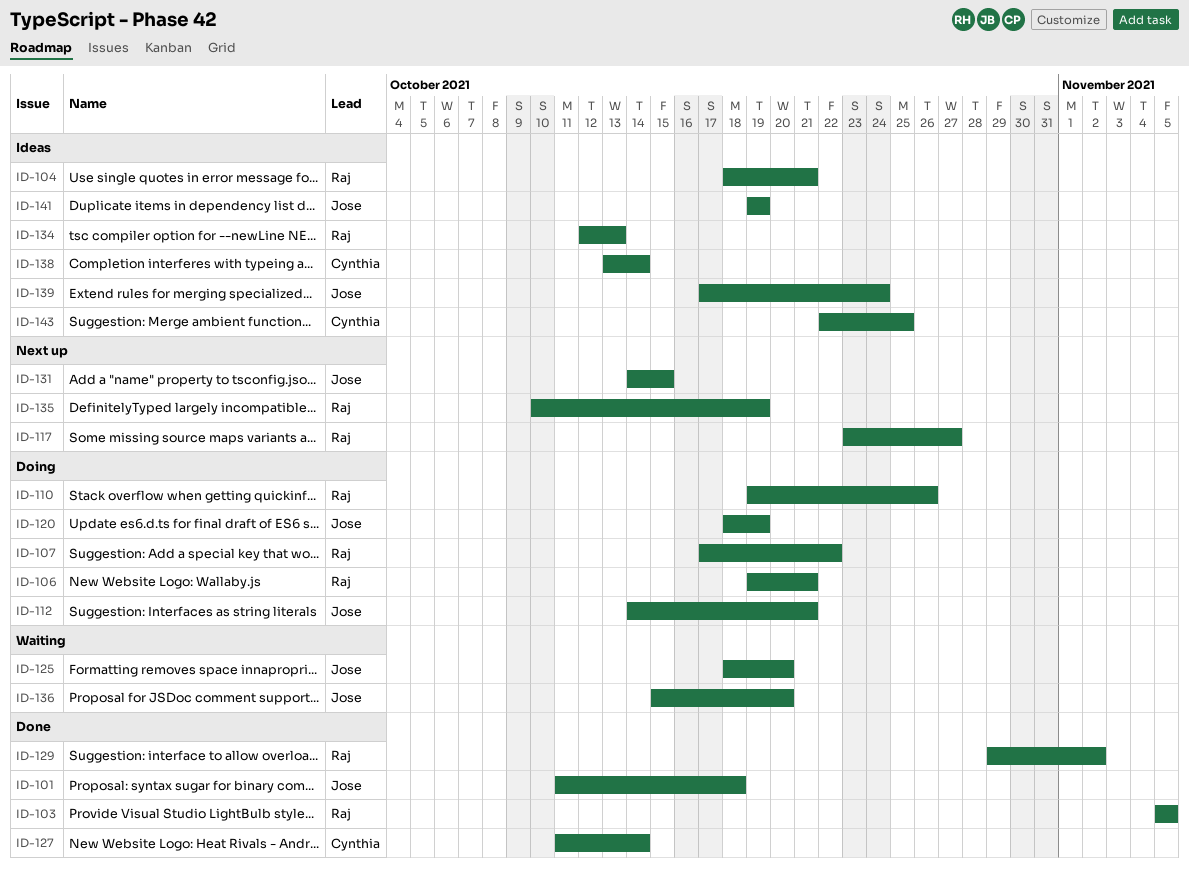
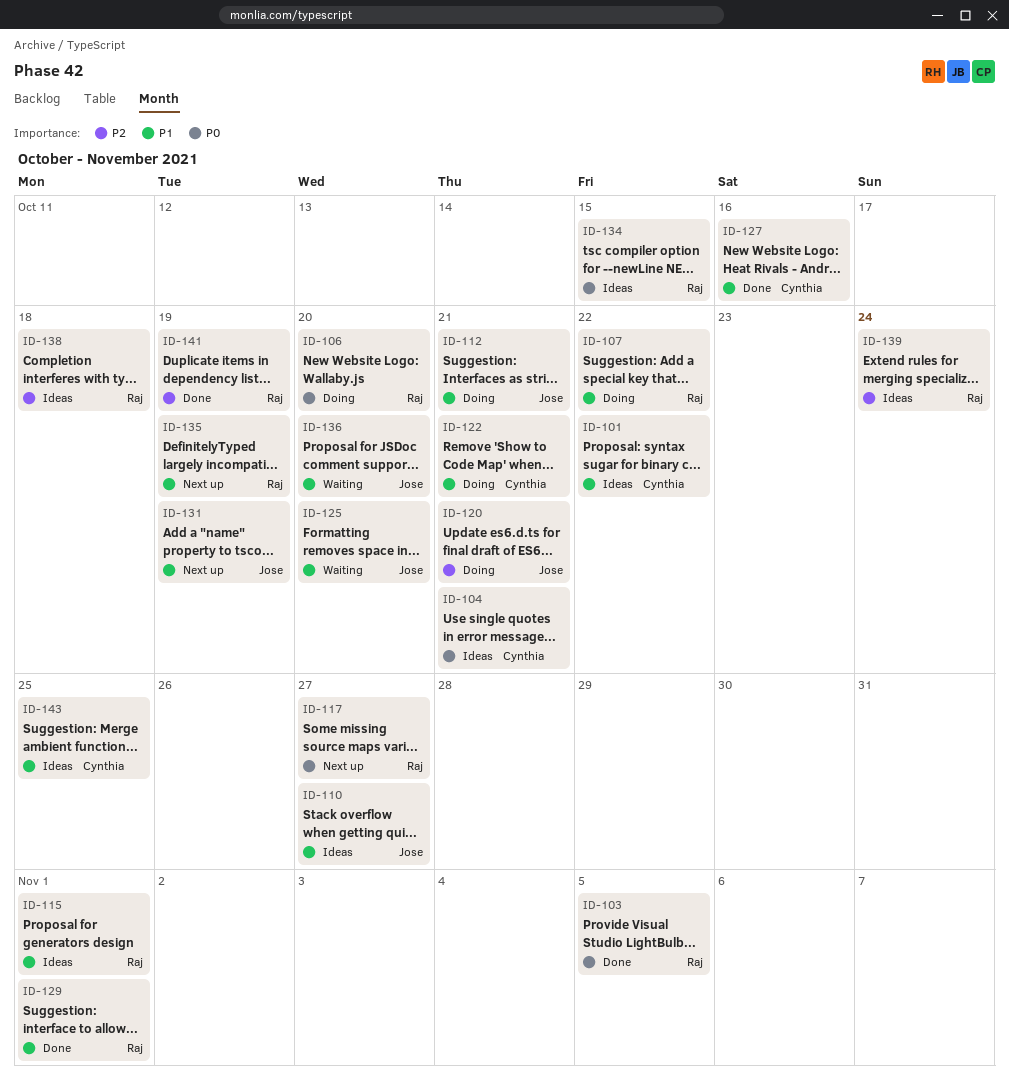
ID-101, status: Done -> Ideas
ID-101, owner: Jose -> Cynthia
ID-101, due: Oct 18 -> Oct 22
ID-104, owner: Raj -> Cynthia
ID-106, due: Oct 21 -> Oct 20
ID-110, status: Doing -> Ideas
ID-110, owner: Raj -> Jose
ID-110, due: Oct 26 -> Oct 27
ID-115: none -> present
ID-120, due: Oct 19 -> Oct 21
ID-122: none -> present
ID-127, due: Oct 14 -> Oct 16
ID-129, due: Nov 2 -> Nov 1
ID-131, due: Oct 15 -> Oct 19
ID-134, due: Oct 13 -> Oct 15
ID-138, owner: Cynthia -> Raj
ID-138, due: Oct 14 -> Oct 18
ID-139, owner: Jose -> Raj
ID-141, status: Ideas -> Done
ID-141, owner: Jose -> Raj

